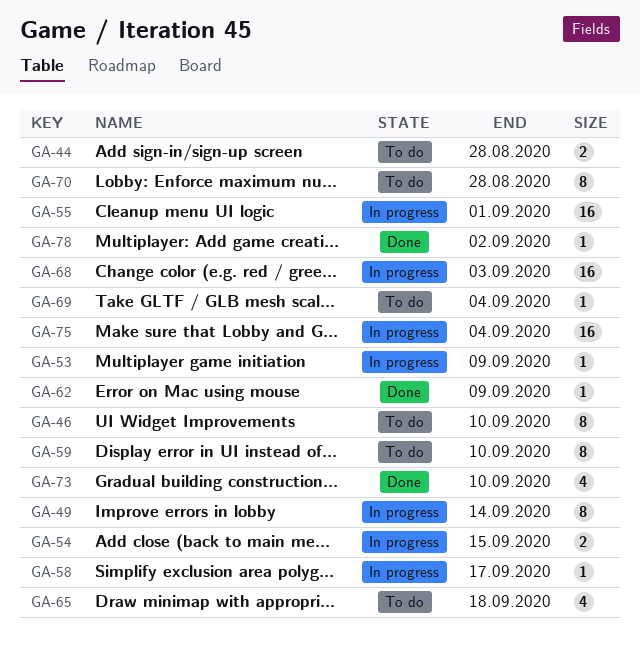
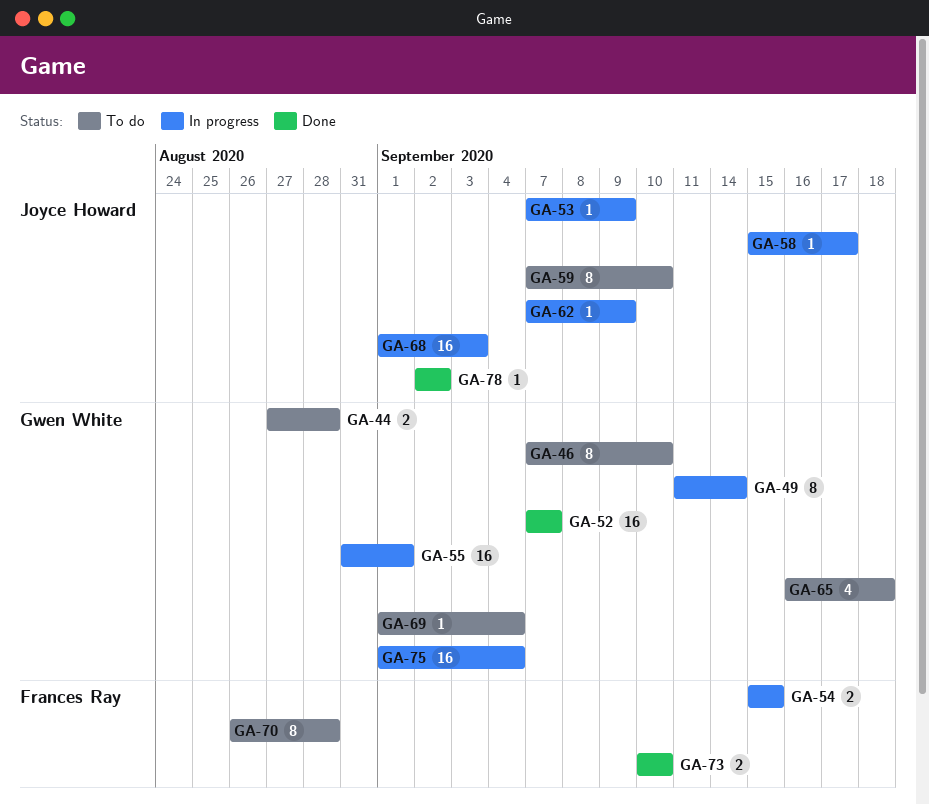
GA-52: none -> present
GA-62, status: Done -> In progress
GA-73, estimate: 4 -> 2

